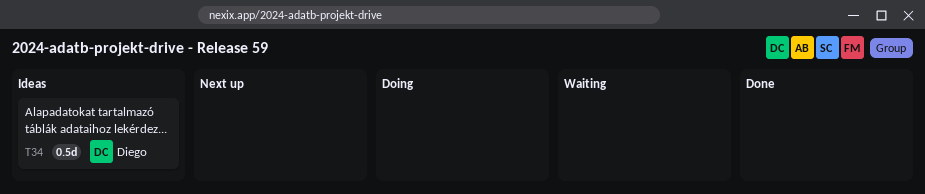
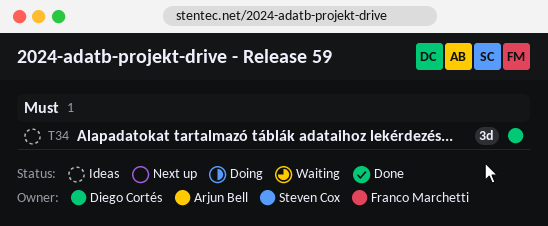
T34, estimate: 0.5d -> 3d

